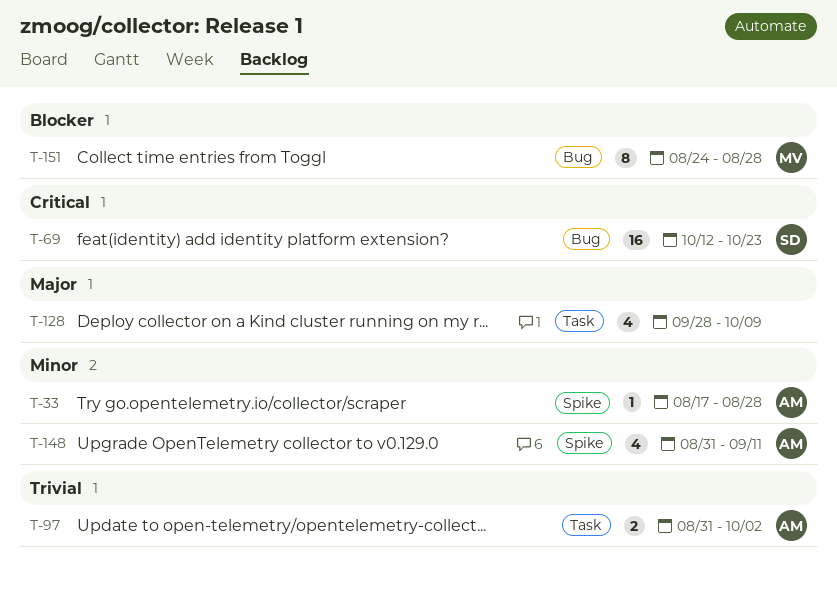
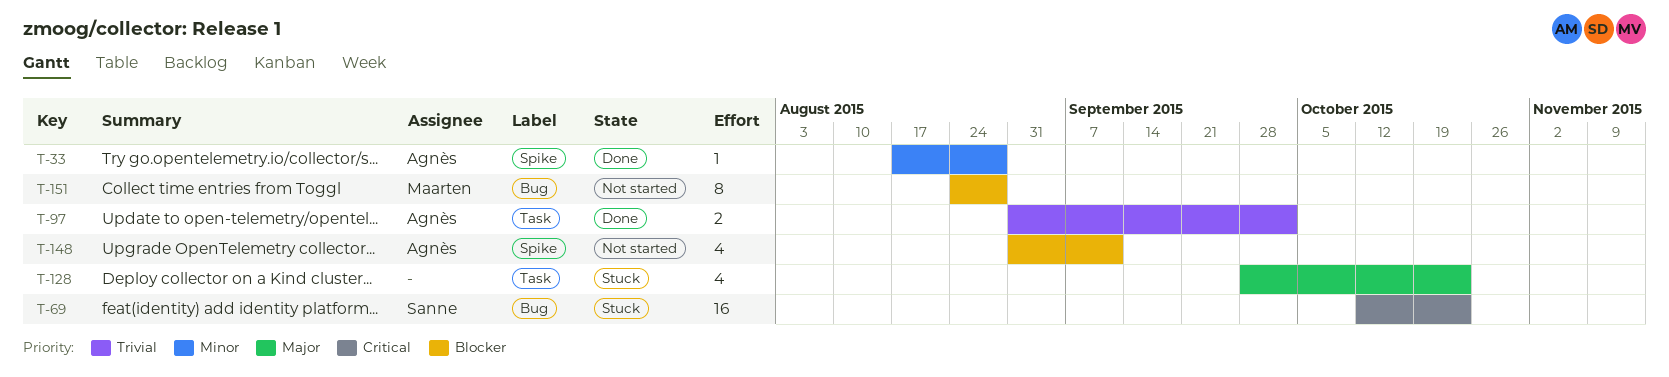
T-128, due: Oct 9 -> Oct 23
T-148, priority: Minor -> Blocker

